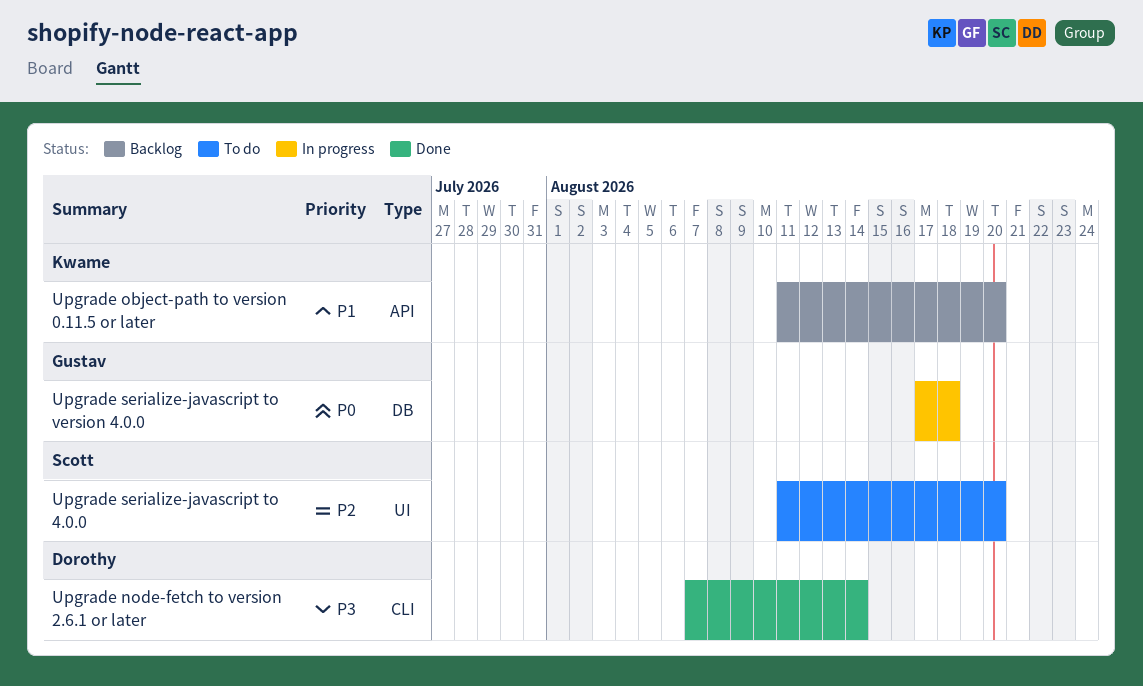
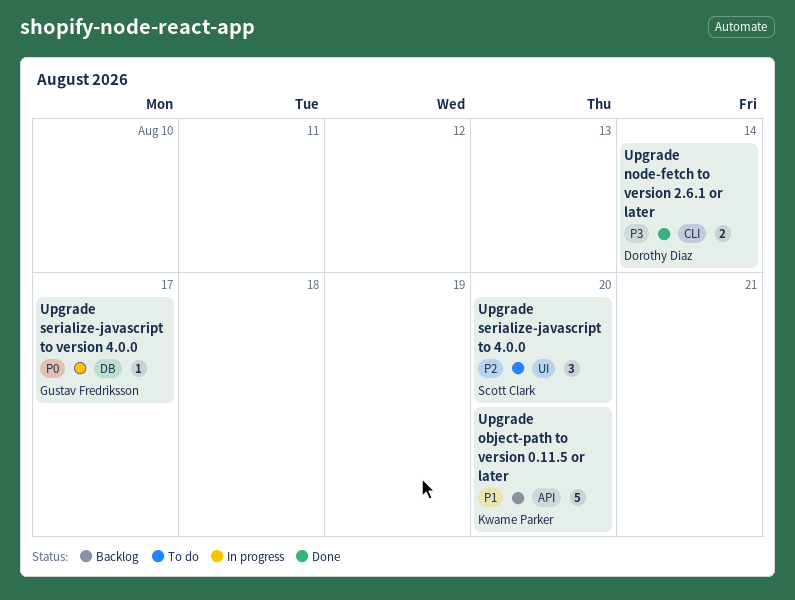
Upgrade serialize-javascript to version 4.0.0, due: Aug 18 -> Aug 17

